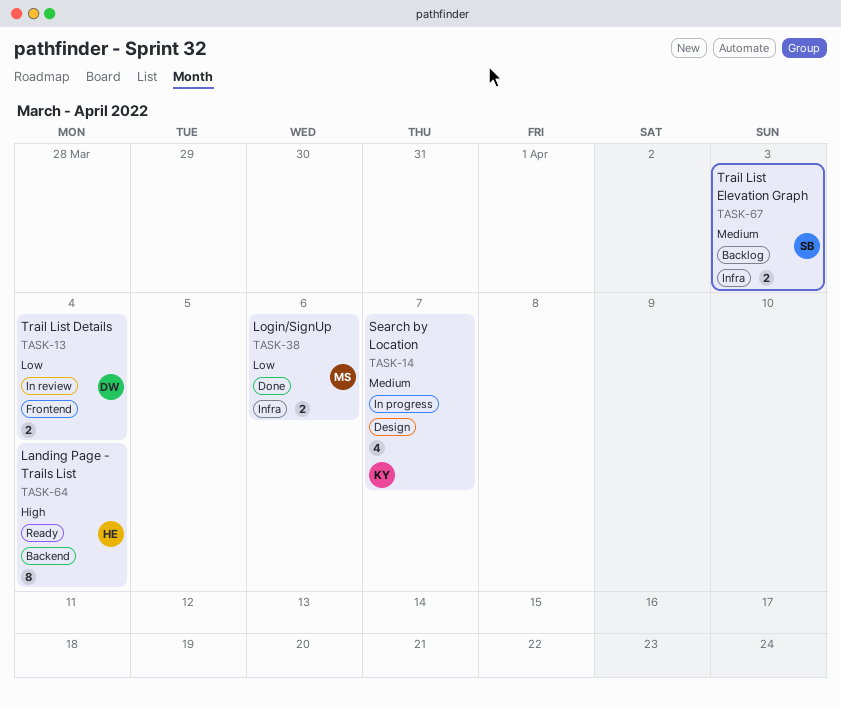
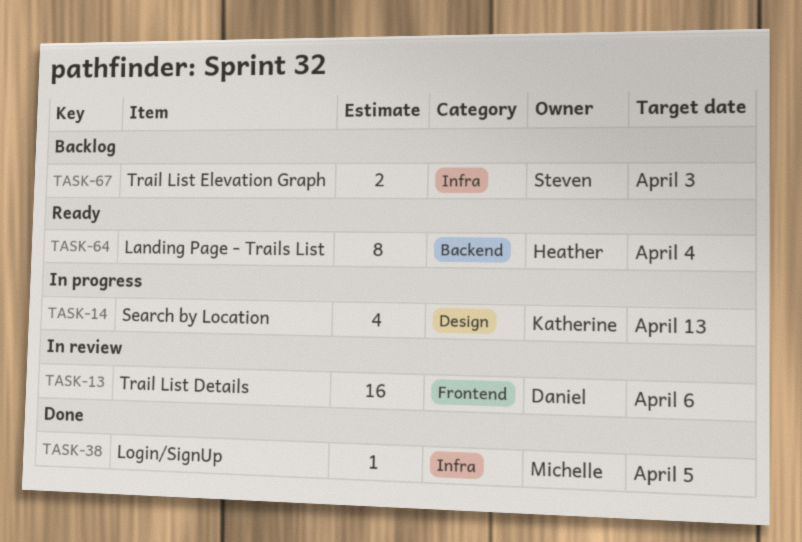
TASK-13, estimate: 2 -> 16
TASK-13, due: Apr 4 -> Apr 6
TASK-14, due: Apr 7 -> Apr 13
TASK-38, estimate: 2 -> 1
TASK-38, due: Apr 6 -> Apr 5

